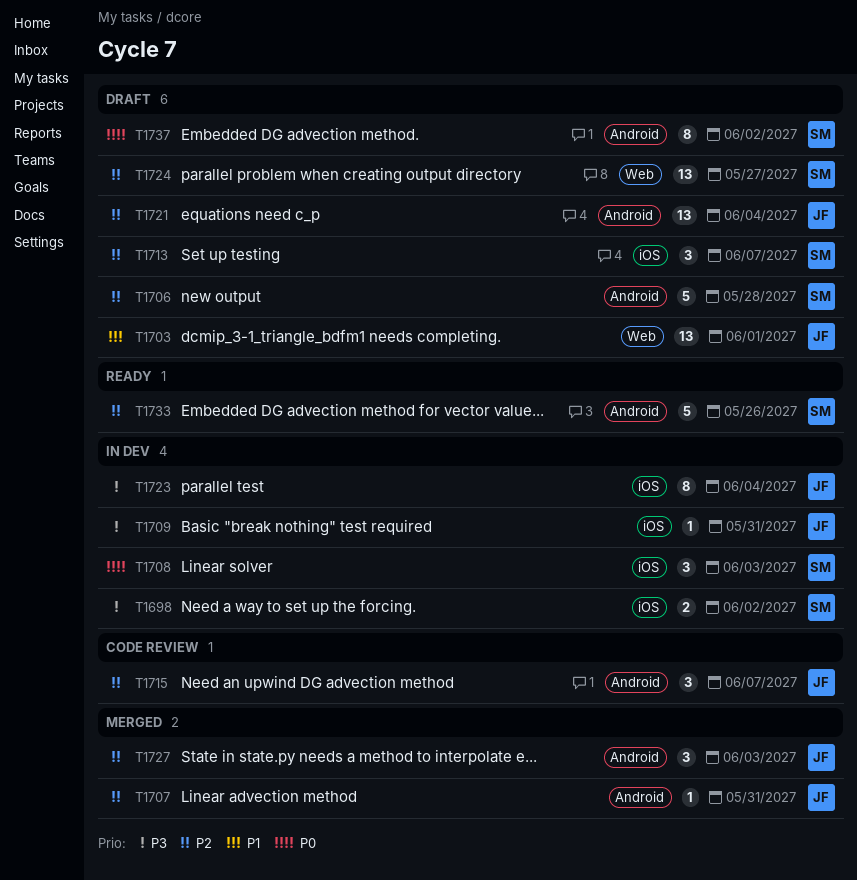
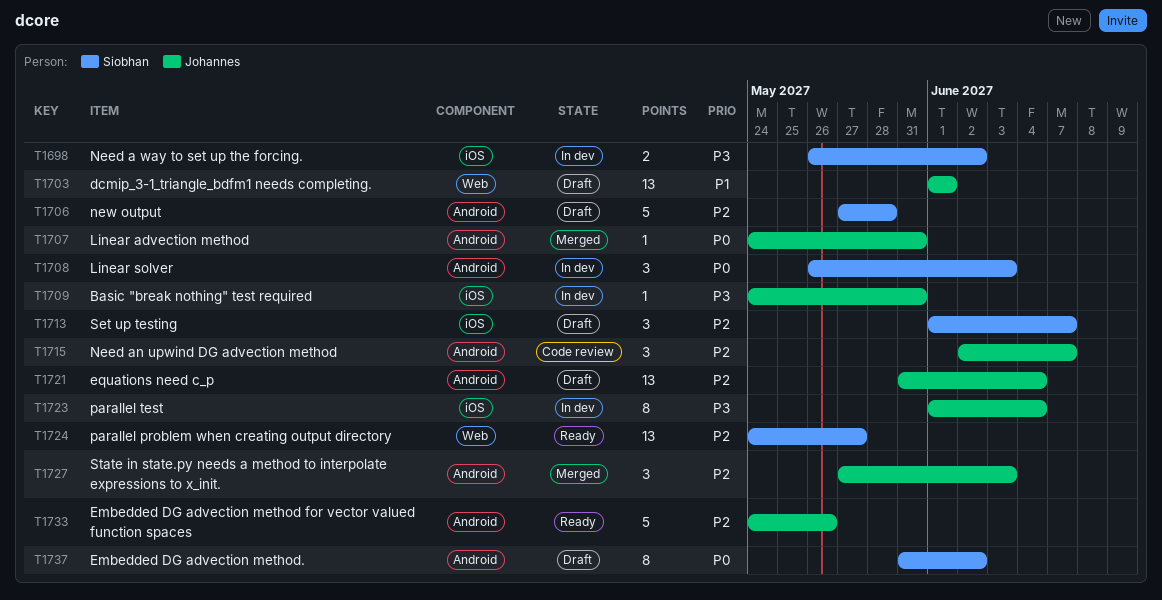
T1707, priority: P2 -> P0
T1708, label: iOS -> Android
T1724, status: Draft -> Ready
T1733, owner: Siobhan -> Johannes

